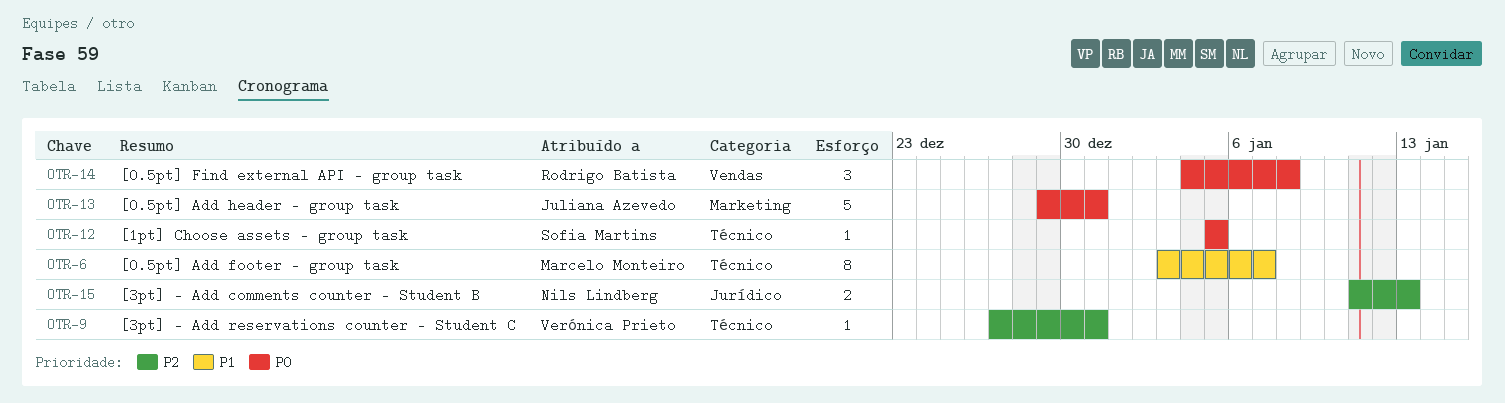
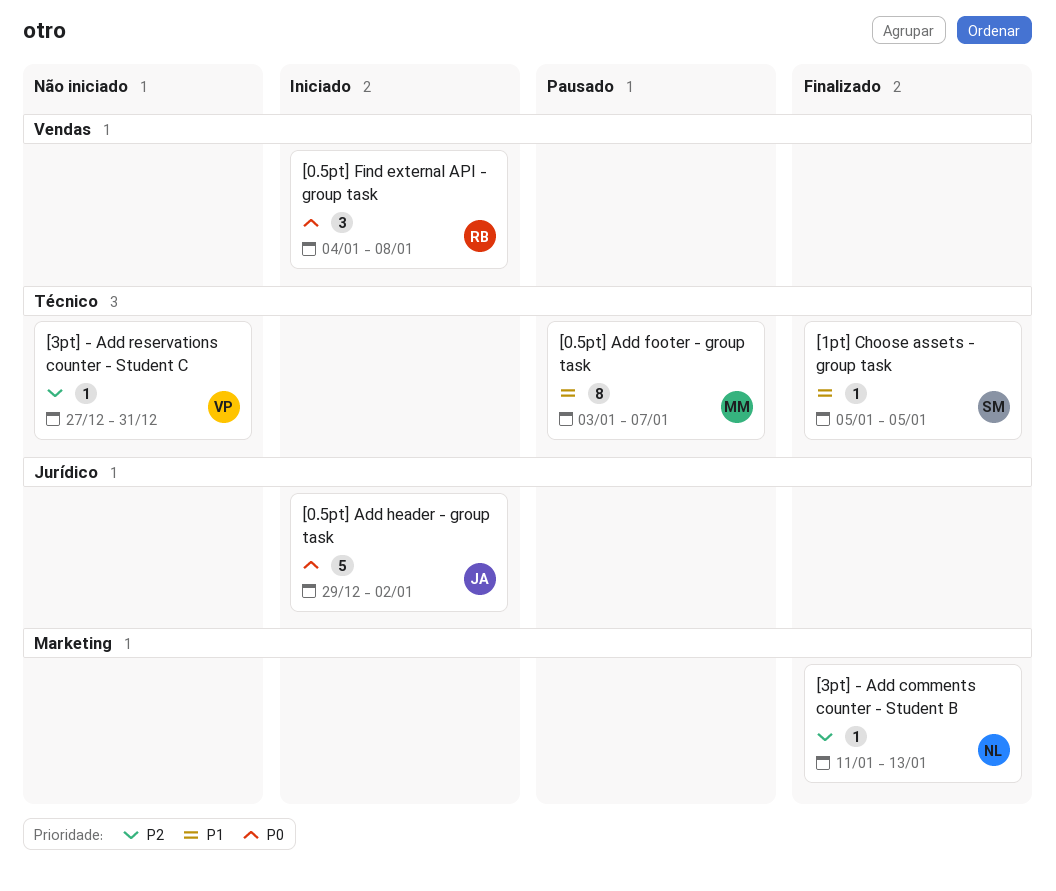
[0.5pt] Add header - group task, label: Marketing -> Jurídico
[0.5pt] Add header - group task, due: Dec 31 -> Jan 2
[1pt] Choose assets - group task, priority: P0 -> P1
[3pt] - Add comments counter - Student B, label: Jurídico -> Marketing
[3pt] - Add comments counter - Student B, estimate: 2 -> 1

